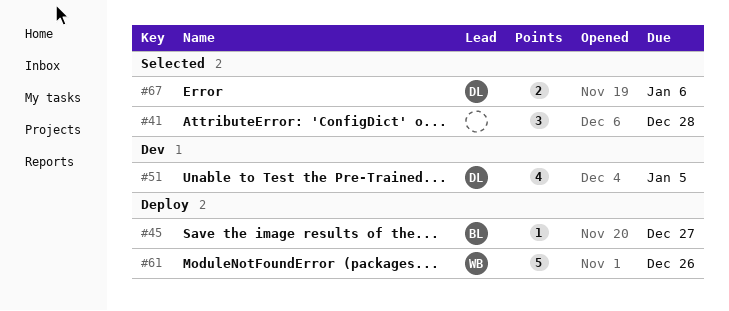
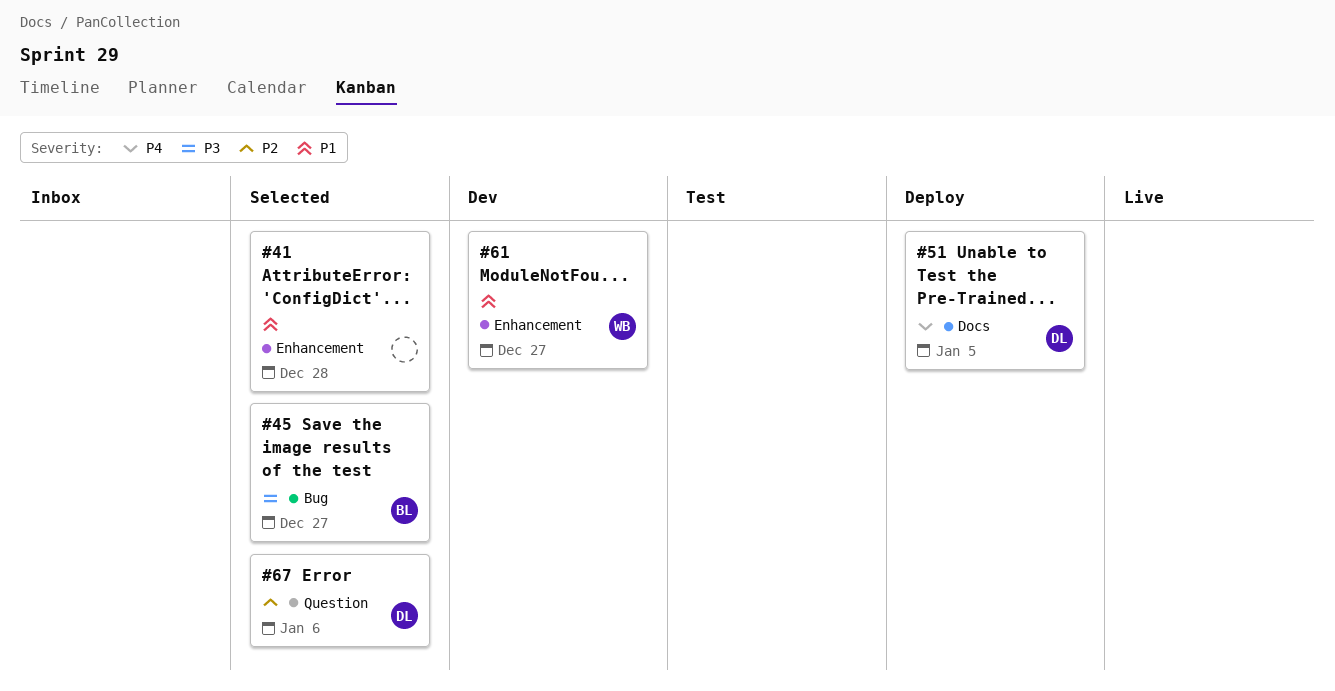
#45, status: Deploy -> Selected
#51, status: Dev -> Deploy
#61, status: Deploy -> Dev
#61, due: Dec 26 -> Dec 27

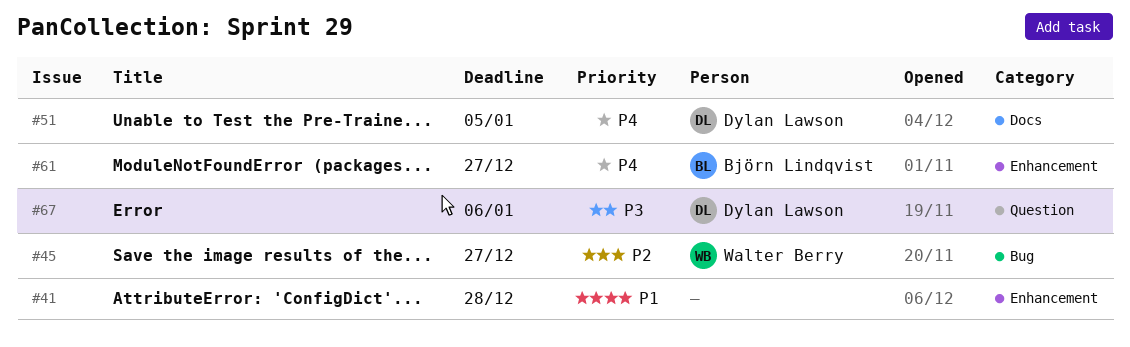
#45, owner: Björn Lindqvist -> Walter Berry
#45, priority: P3 -> P2
#61, owner: Walter Berry -> Björn Lindqvist
#61, priority: P1 -> P4
#67, priority: P2 -> P3

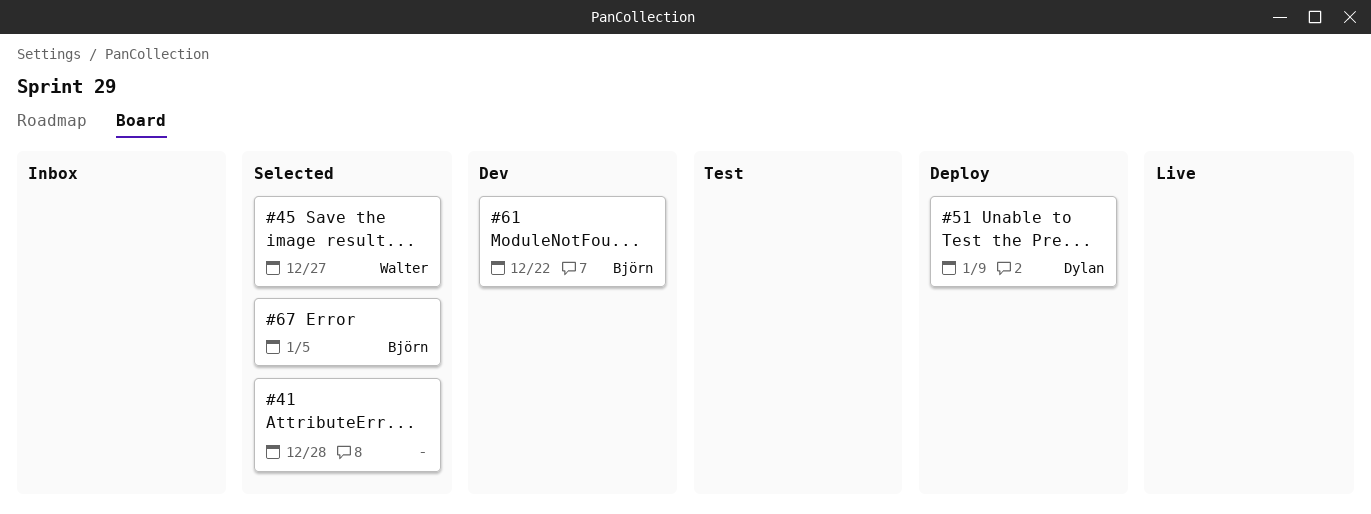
#51, due: Jan 5 -> Jan 9
#61, due: Dec 27 -> Dec 22
#67, owner: Dylan Lawson -> Björn Lindqvist
#67, due: Jan 6 -> Jan 5

